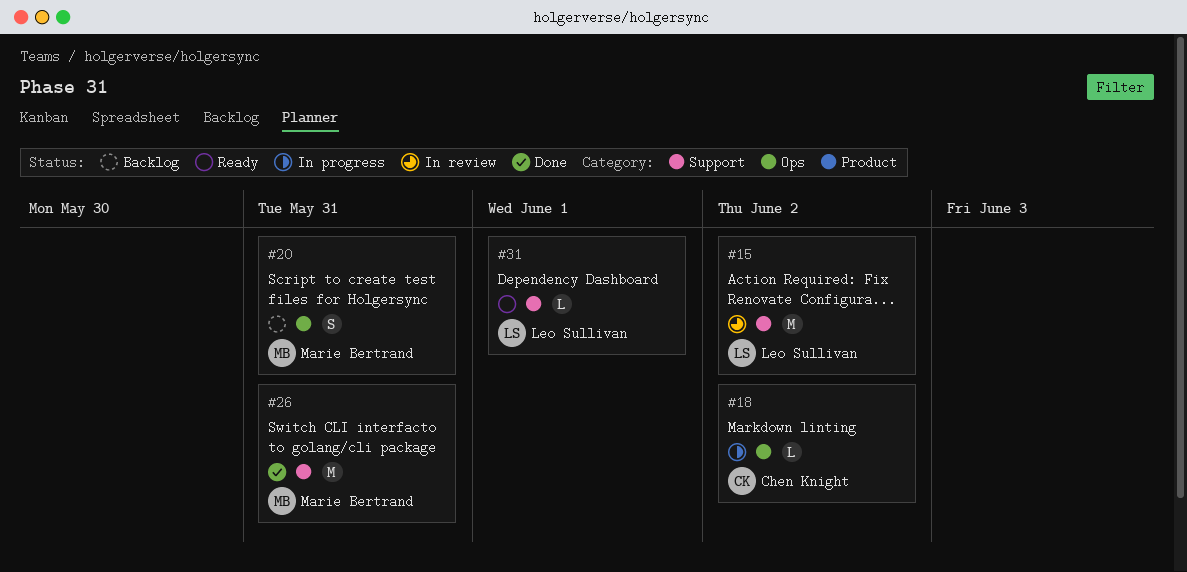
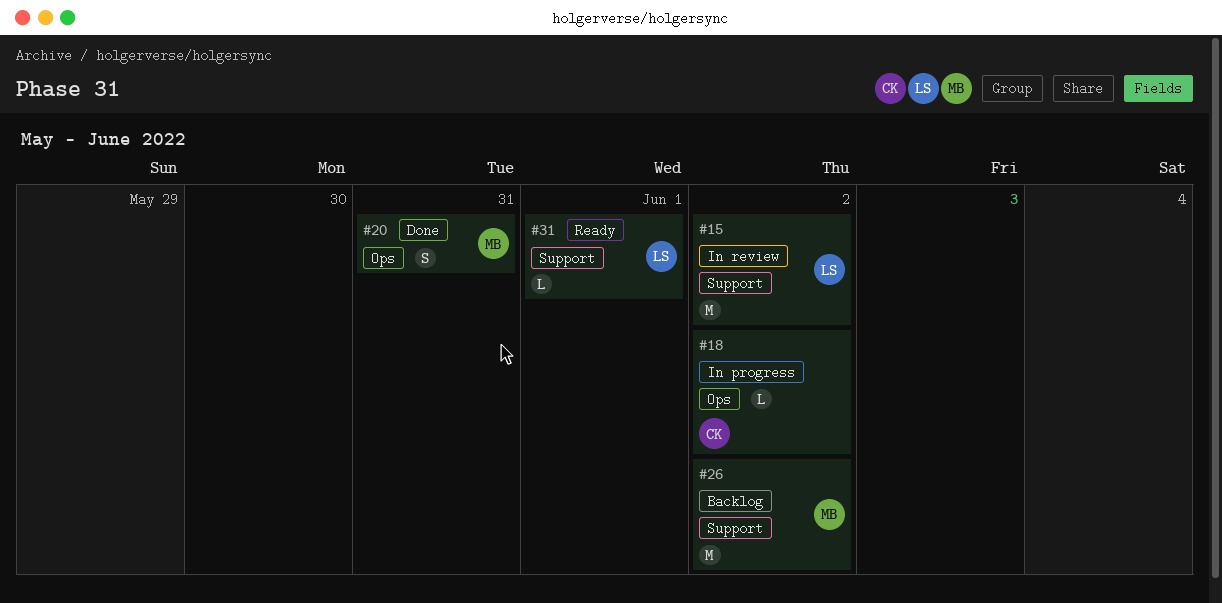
#20, status: Backlog -> Done
#26, status: Done -> Backlog
#26, due: May 31 -> Jun 2

